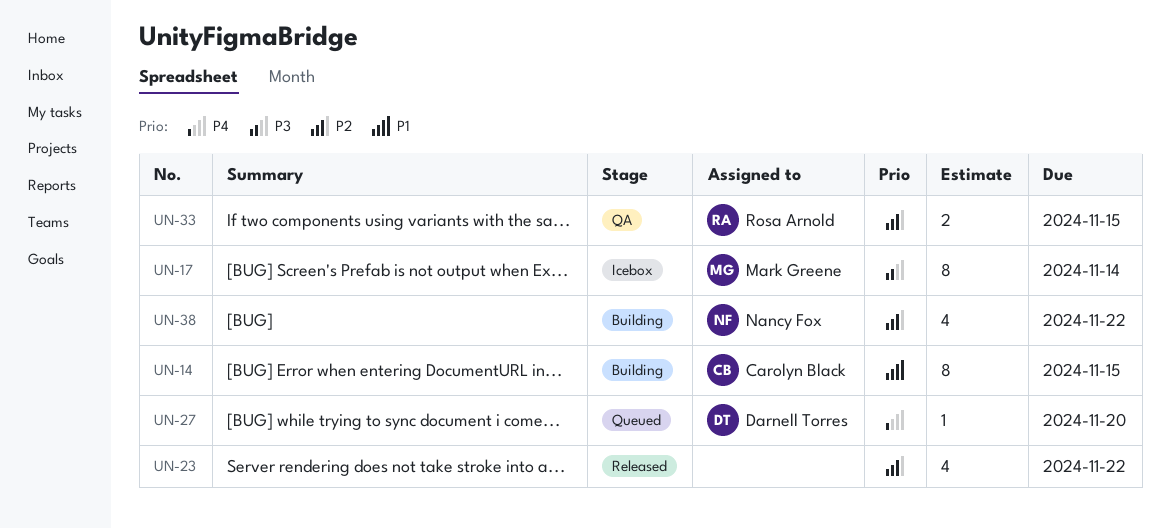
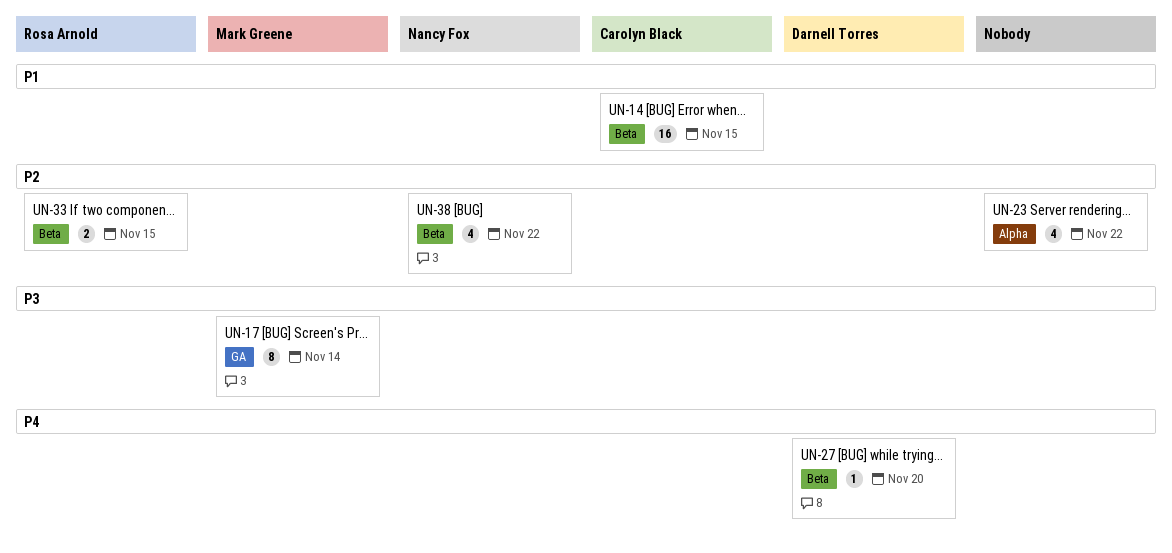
UN-14, estimate: 8 -> 16

